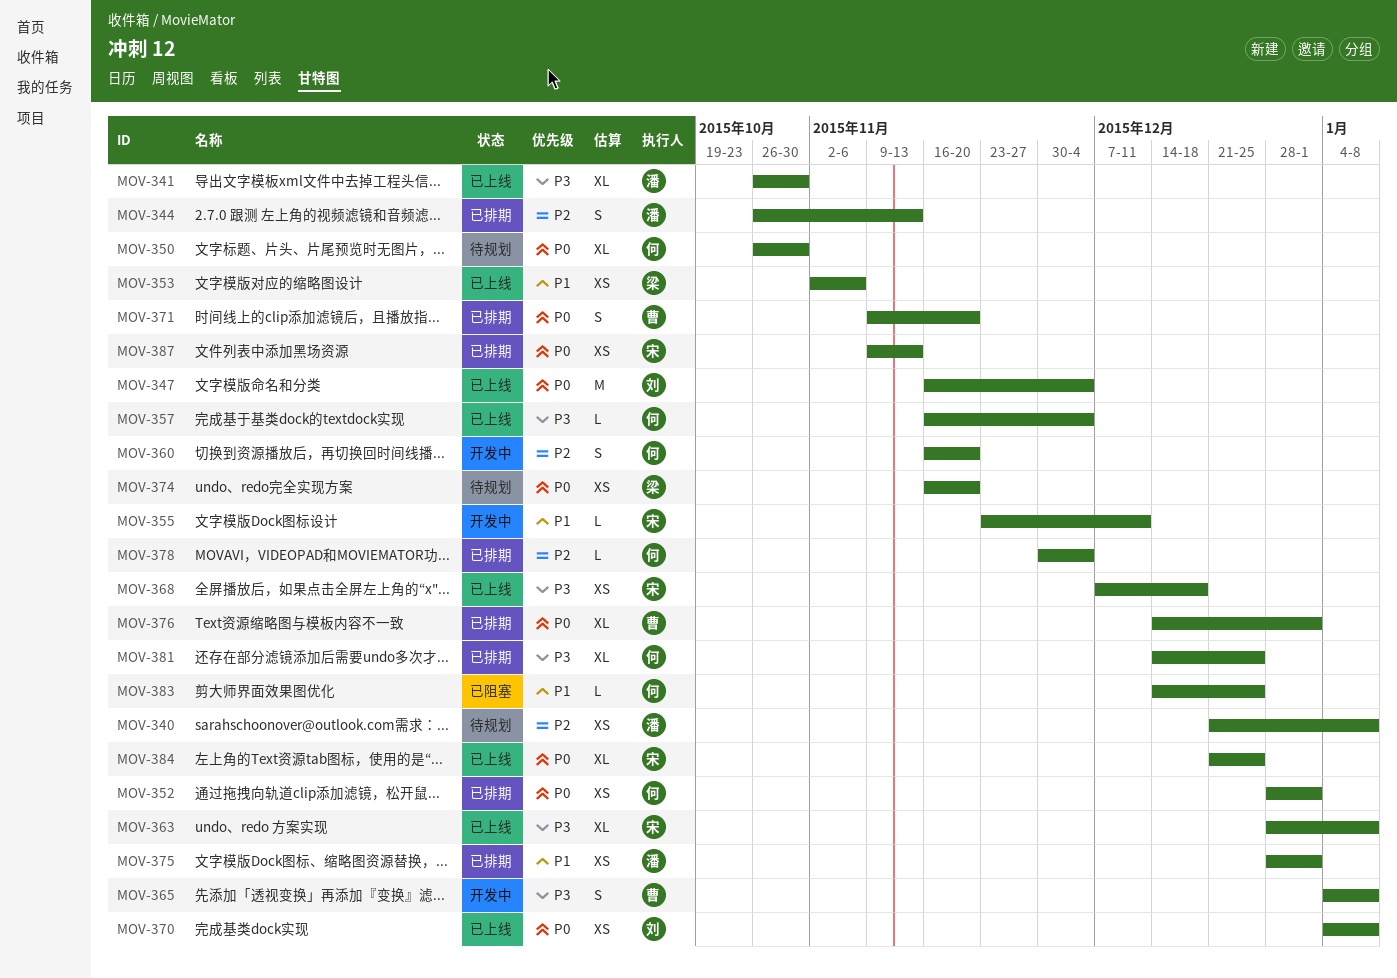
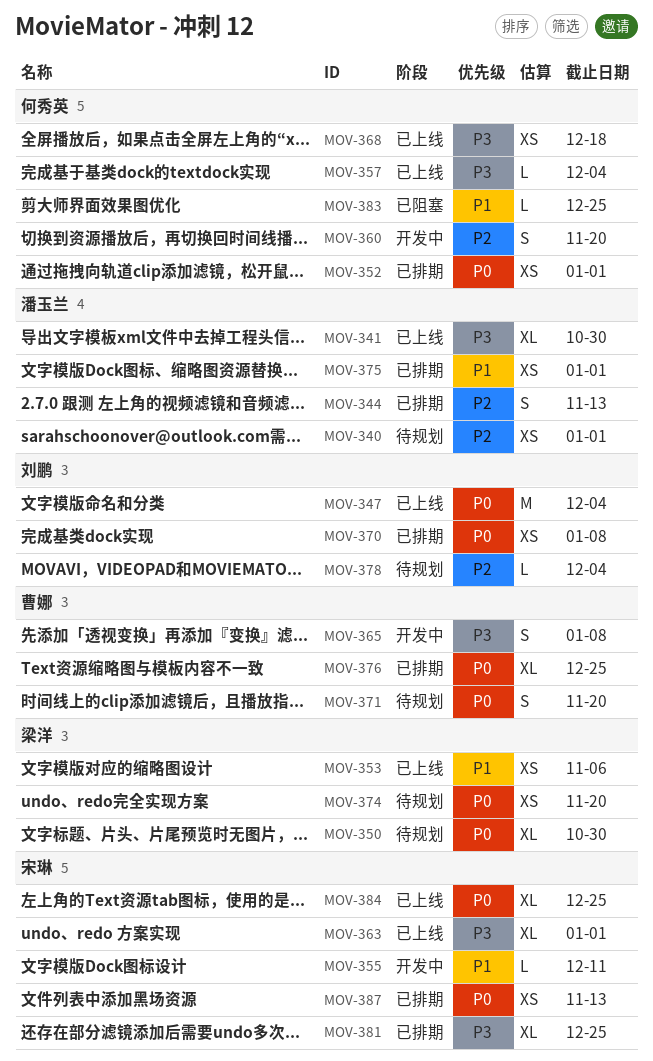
MOV-340, due: Jan 8 -> Jan 1
MOV-350, owner: 何秀英 -> 梁洋
MOV-363, due: Jan 8 -> Jan 1
MOV-368, owner: 宋琳 -> 何秀英
MOV-370, status: 已上线 -> 已排期
MOV-371, status: 已排期 -> 待规划
MOV-376, due: Jan 1 -> Dec 25
MOV-378, status: 已排期 -> 待规划
MOV-378, owner: 何秀英 -> 刘鹏
MOV-381, owner: 何秀英 -> 宋琳

